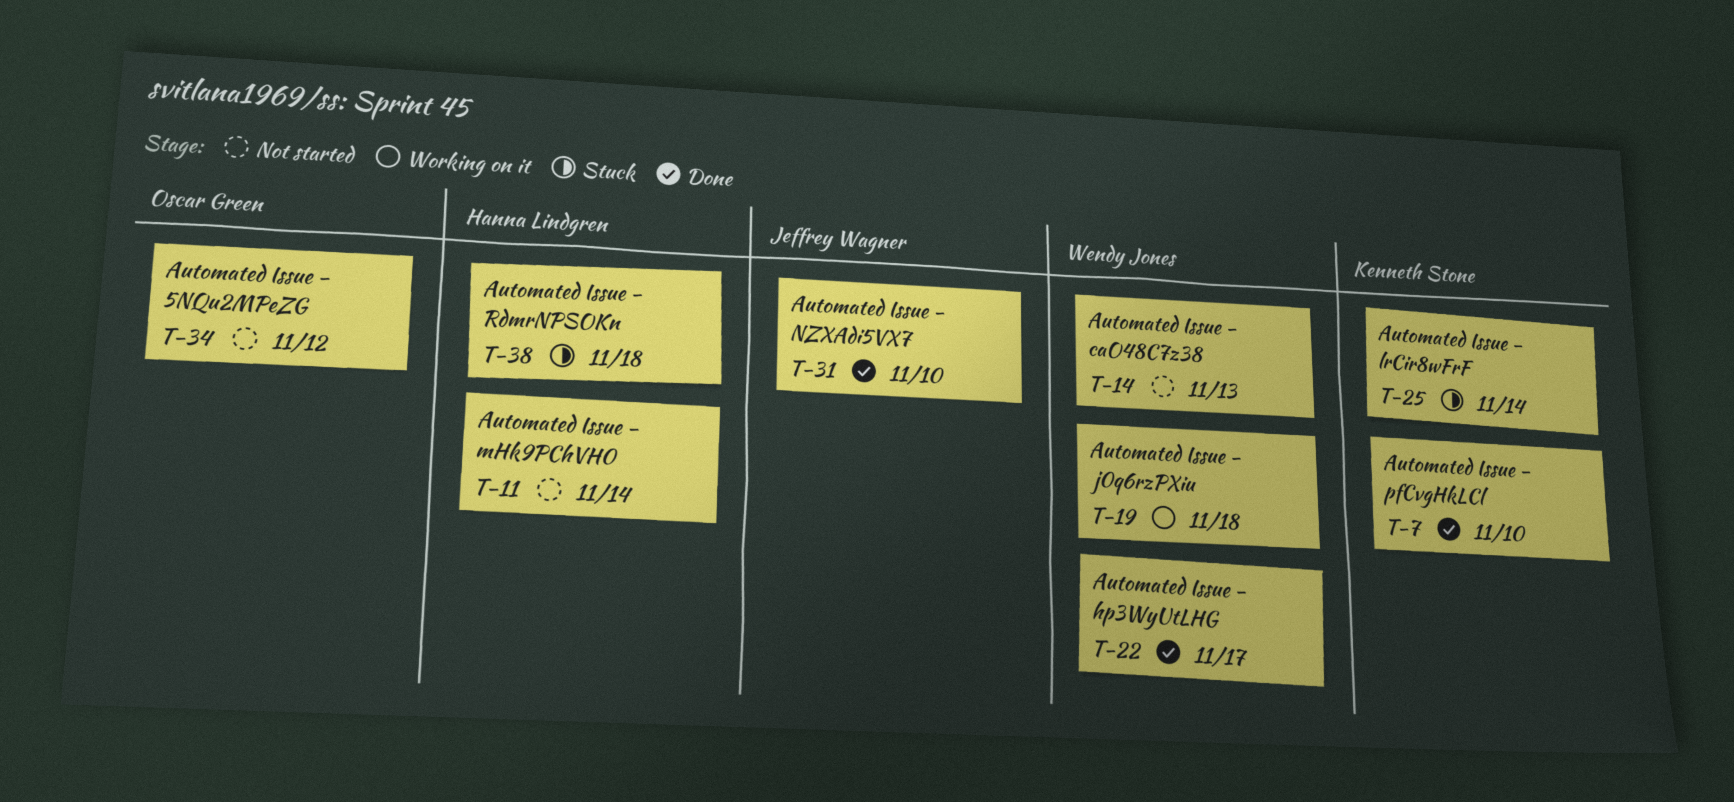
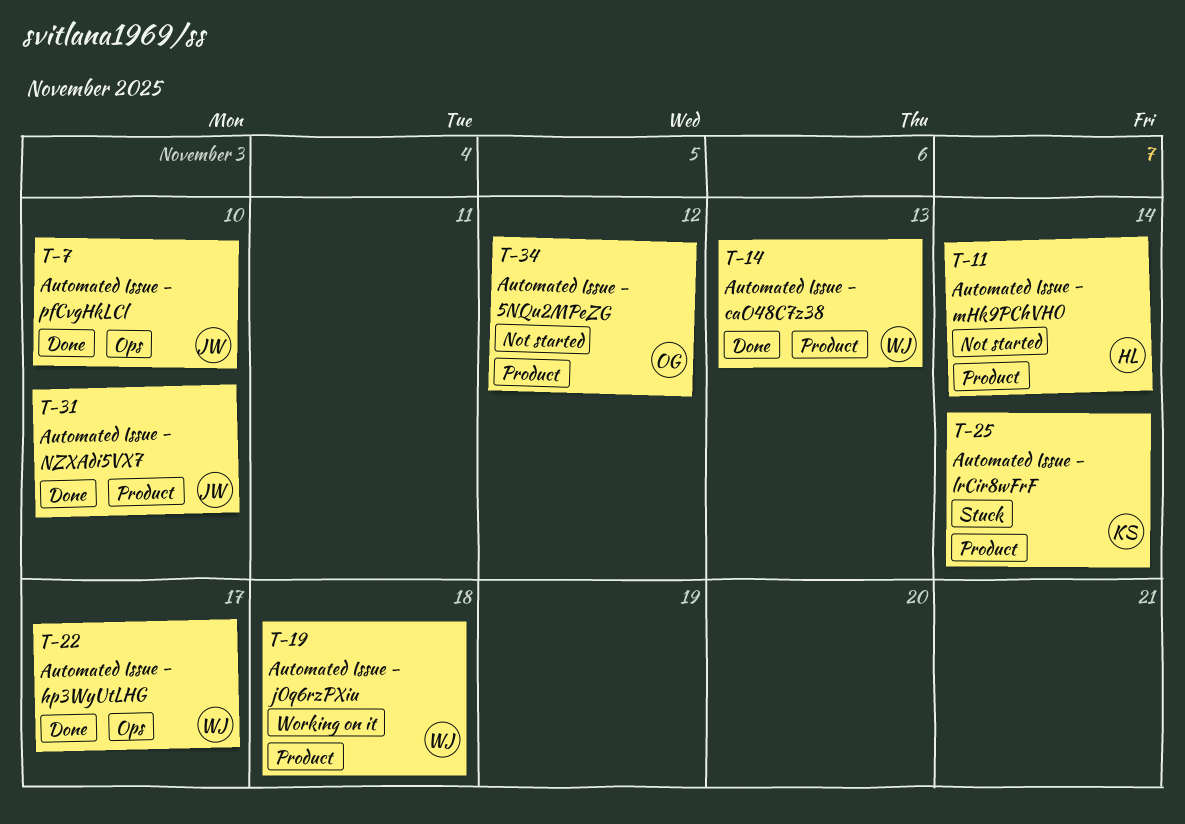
T-7, owner: Kenneth Stone -> Jeffrey Wagner
T-14, status: Not started -> Done
T-38: present -> none

